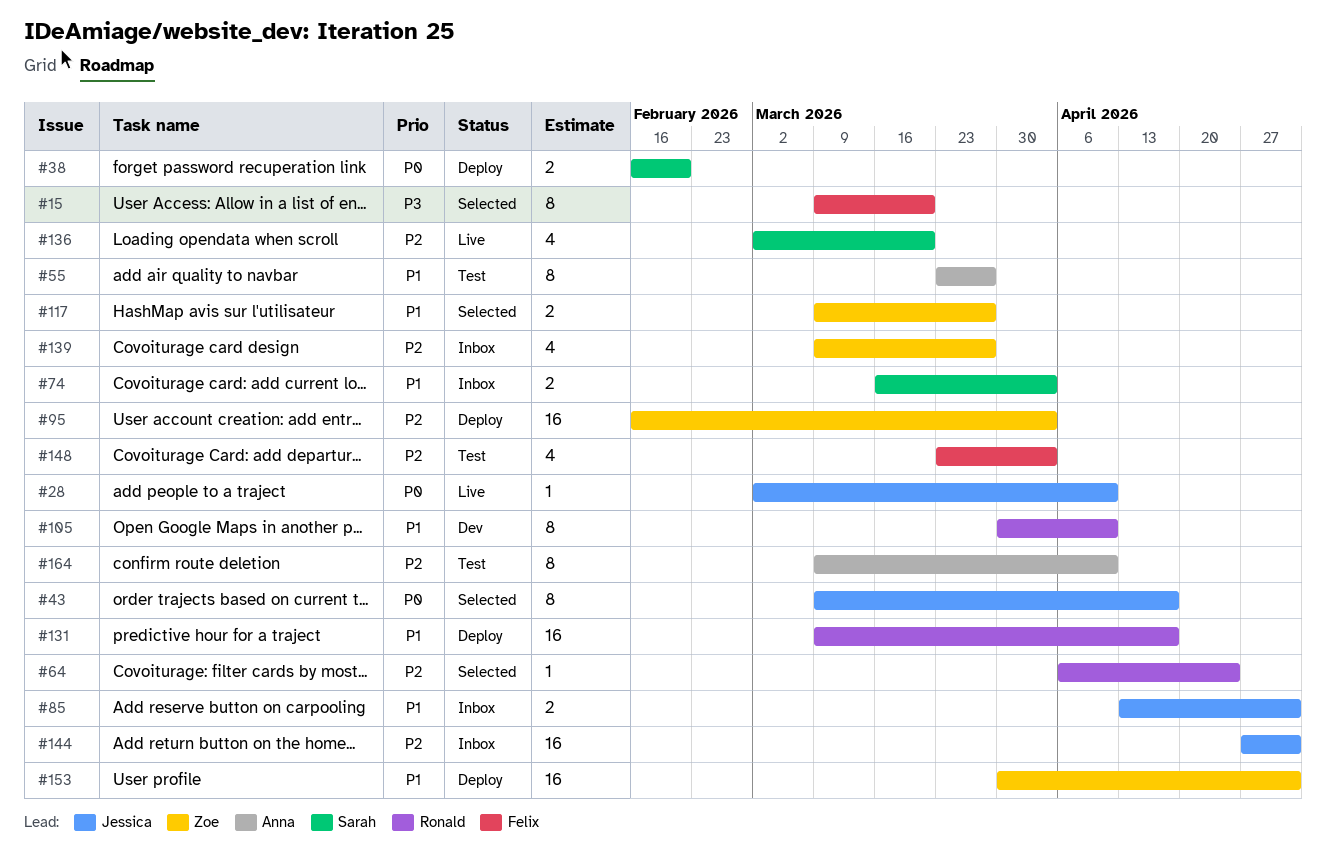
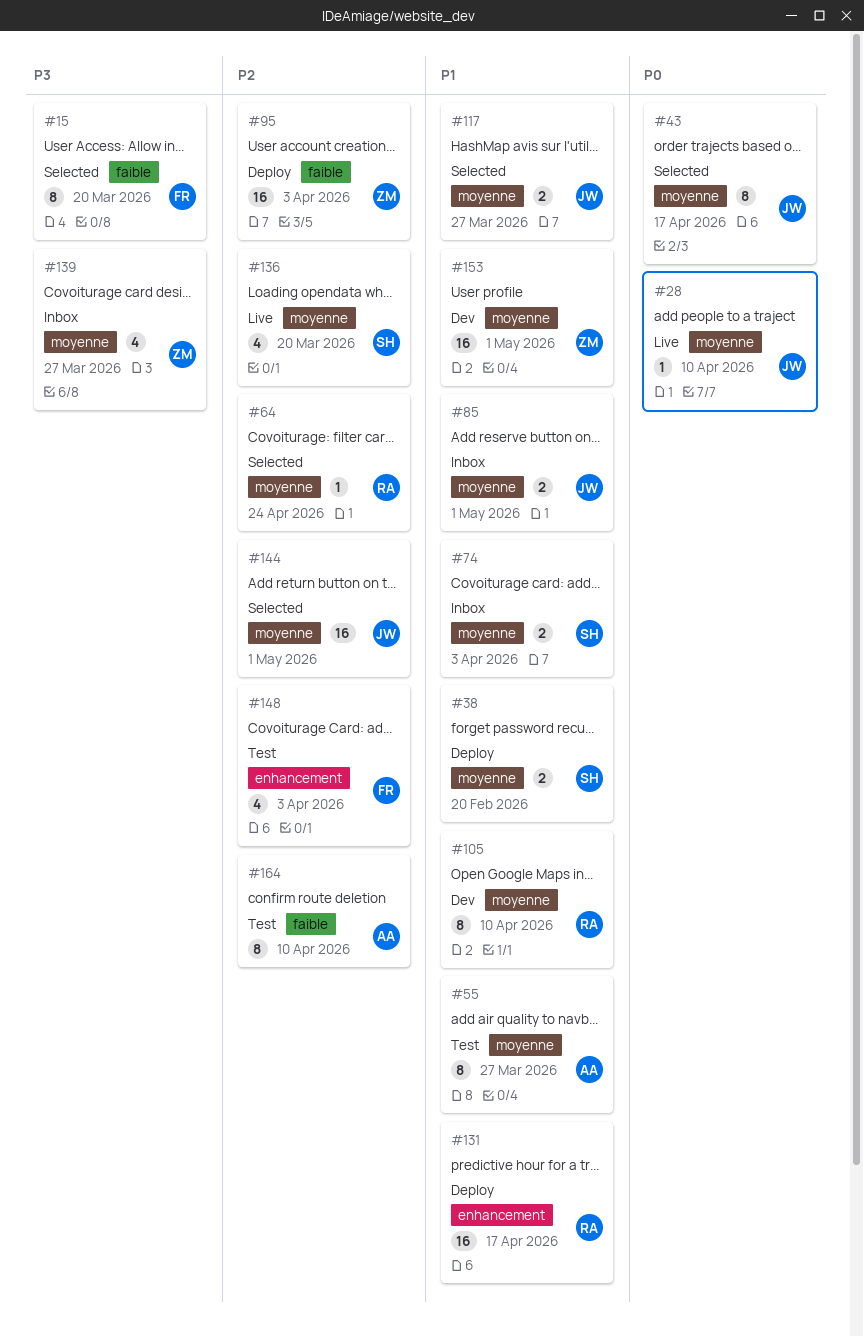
#38, priority: P0 -> P1
#117, owner: Zoe -> Jessica
#139, priority: P2 -> P3
#144, status: Inbox -> Selected
#153, status: Deploy -> Dev

